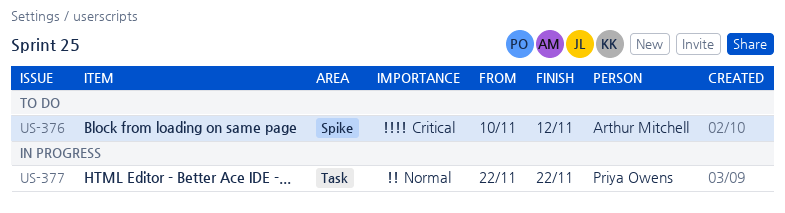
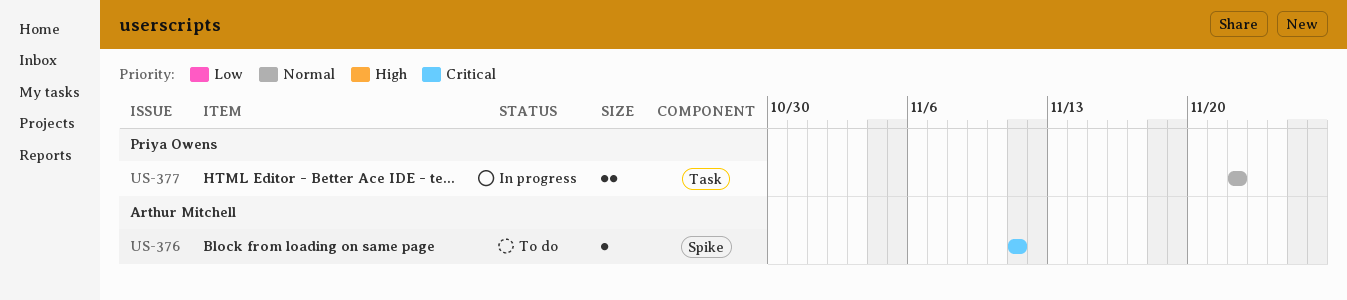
US-376, start: Nov 10 -> Nov 11
US-376, due: Nov 12 -> Nov 11

